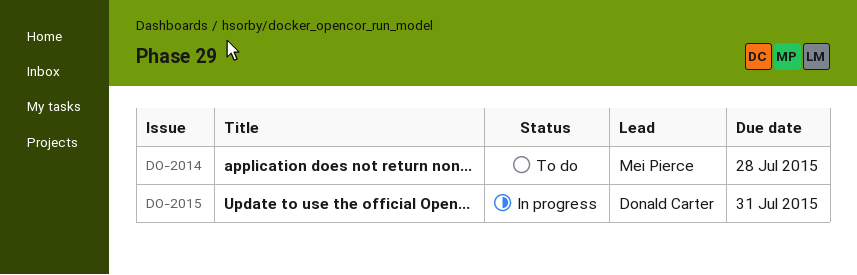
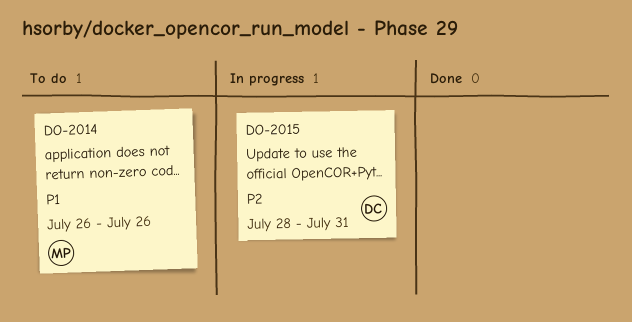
DO-2014, due: Jul 28 -> Jul 26

